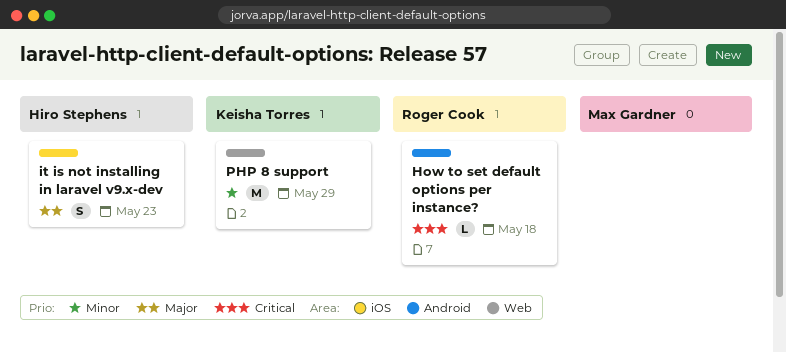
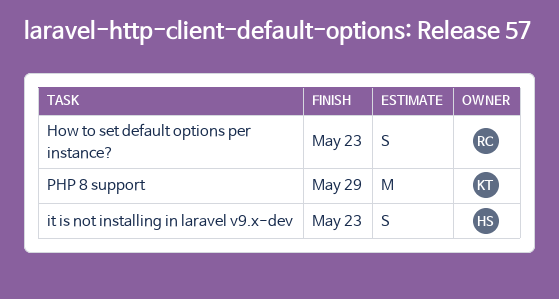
How to set default options per instance?, estimate: L -> S
How to set default options per instance?, due: May 18 -> May 23

